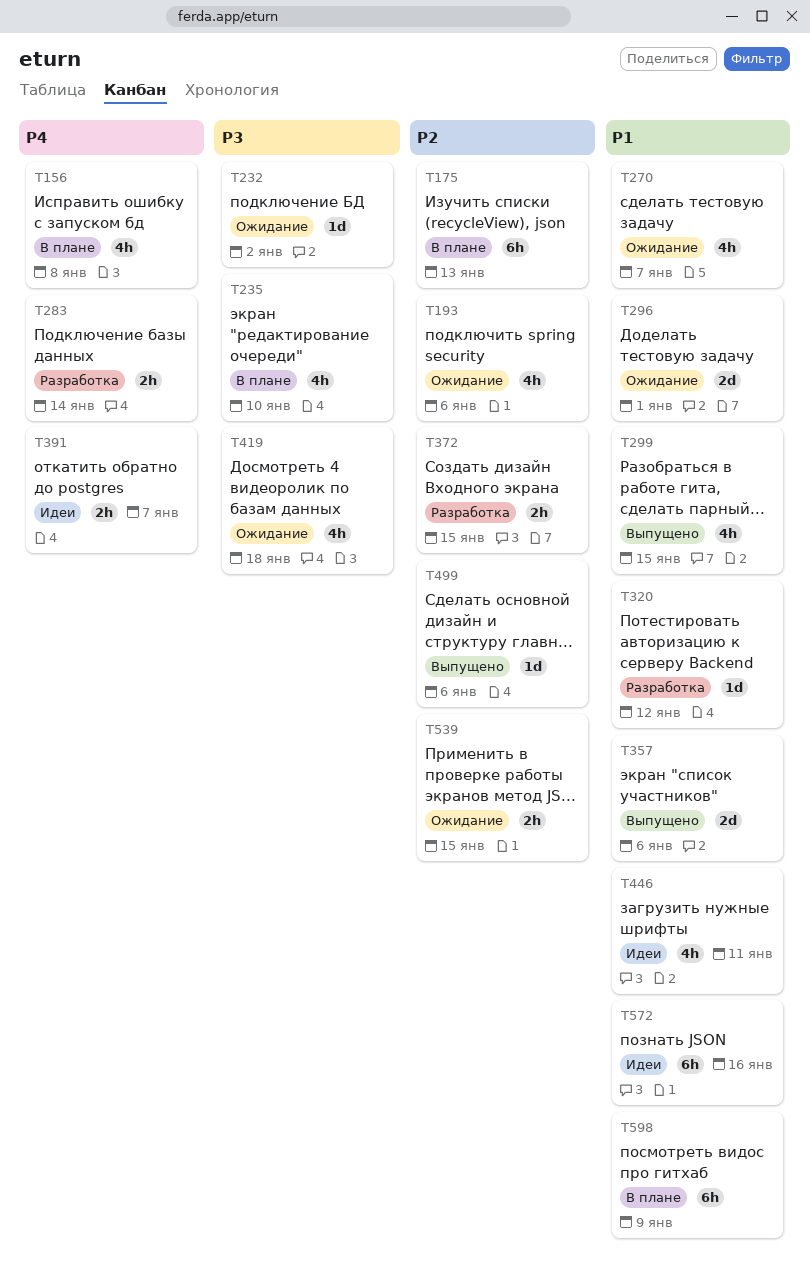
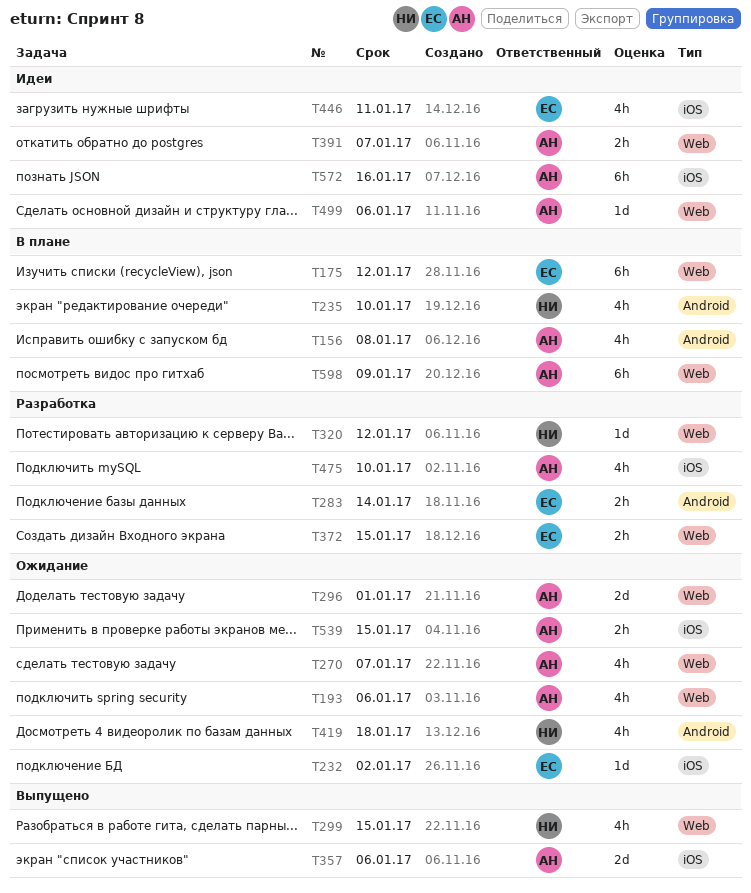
T175, due: Jan 13 -> Jan 12
T475: none -> present
T499, status: Выпущено -> Идеи

